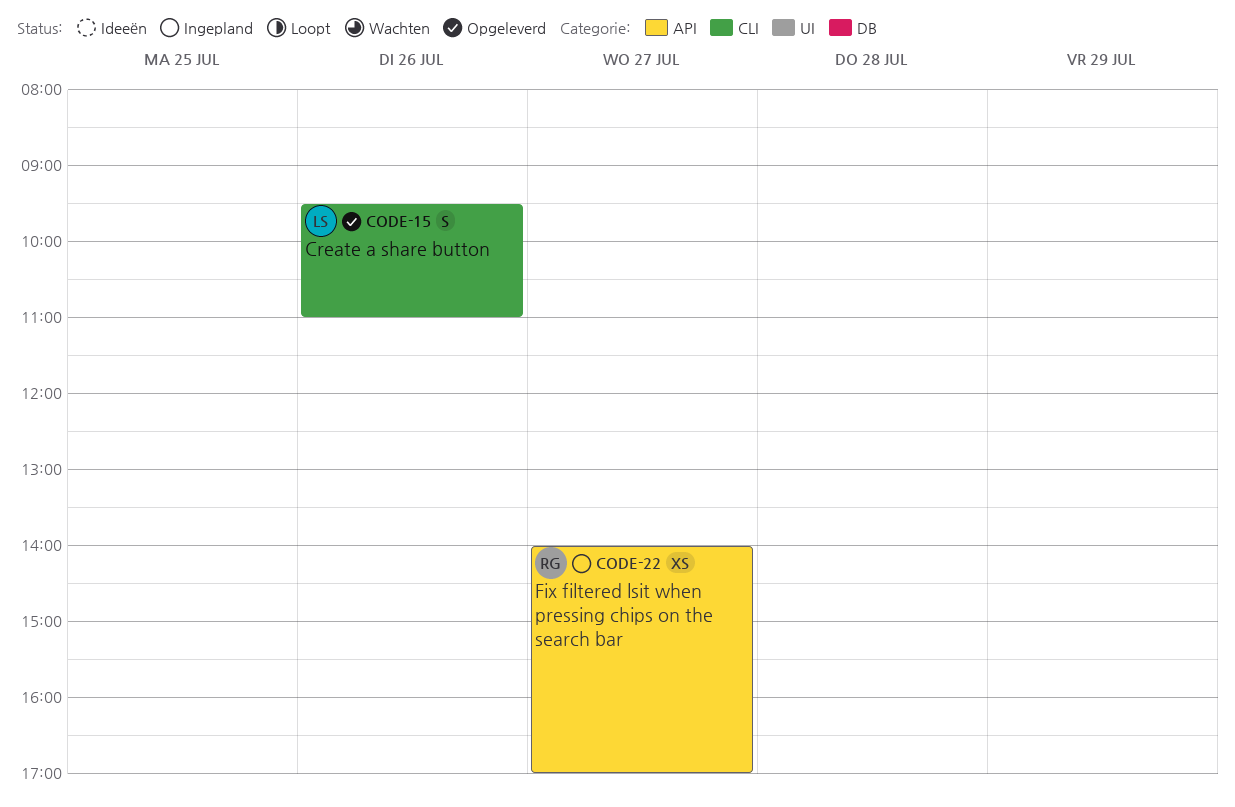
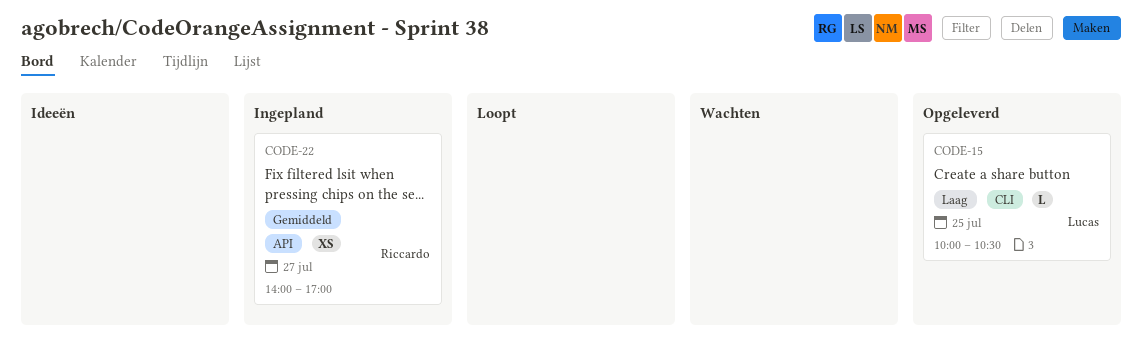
CODE-15, estimate: S -> L
CODE-15, day: Jul 26 -> Jul 25
CODE-15, begins: 09:30 -> 10:00
CODE-15, ends: 11:00 -> 10:30

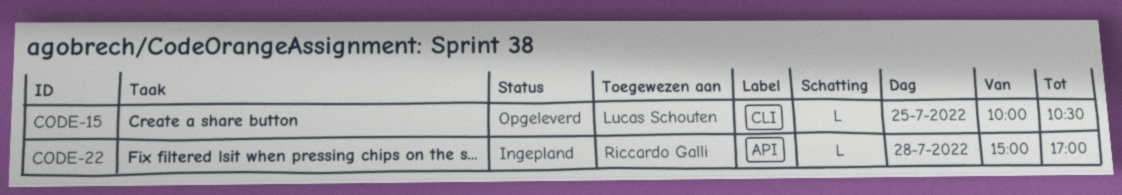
CODE-22, estimate: XS -> L
CODE-22, day: Jul 27 -> Jul 28
CODE-22, begins: 14:00 -> 15:00

